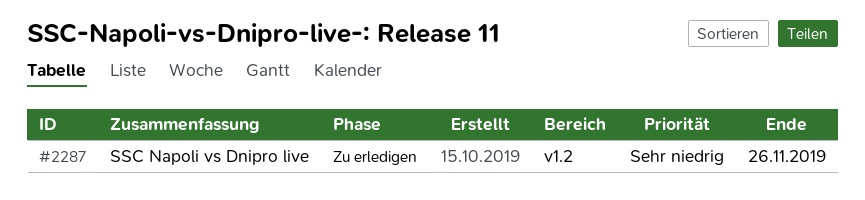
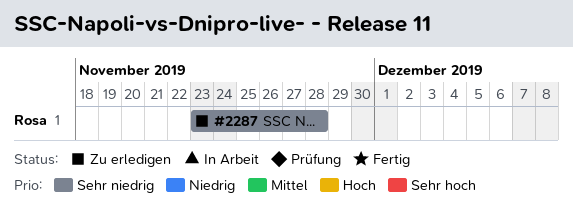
#2287, due: Nov 26 -> Nov 28

